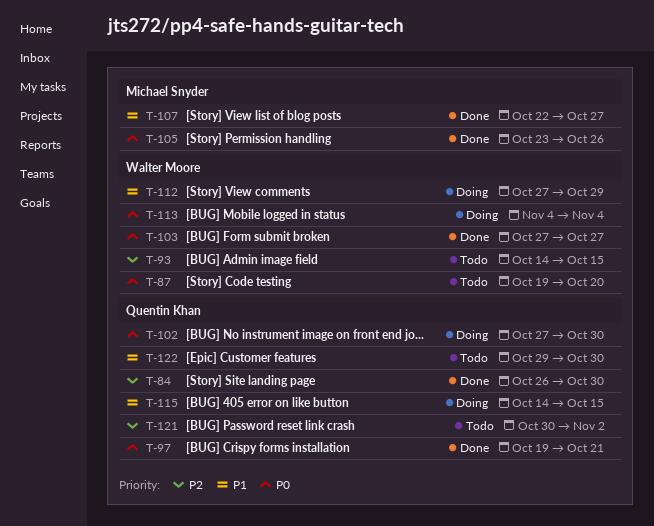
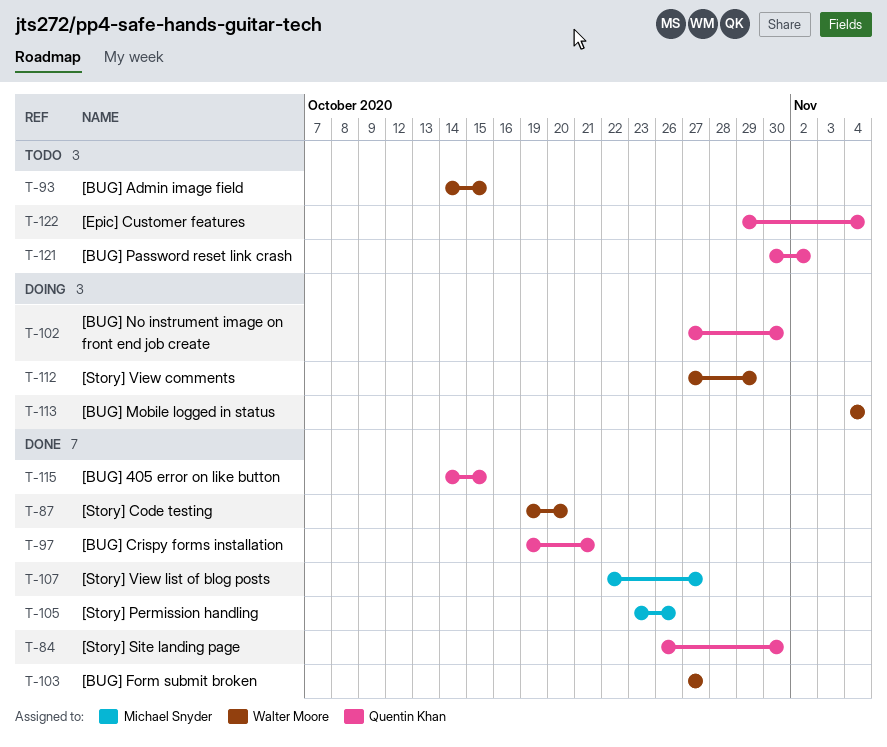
T-87, status: Todo -> Done
T-115, status: Doing -> Done
T-122, due: Oct 30 -> Nov 4

